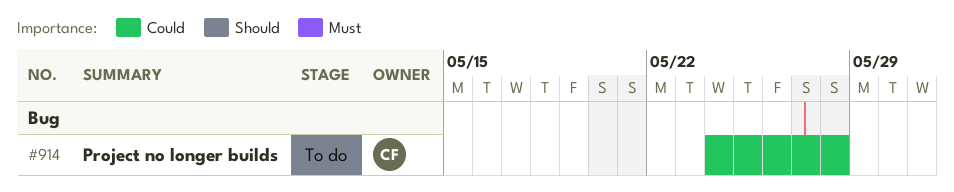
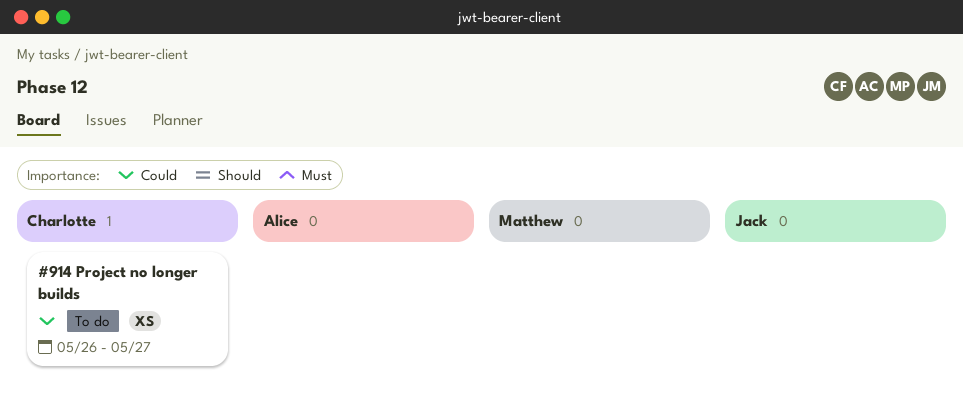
#914, start: May 24 -> May 26
#914, due: May 28 -> May 27

